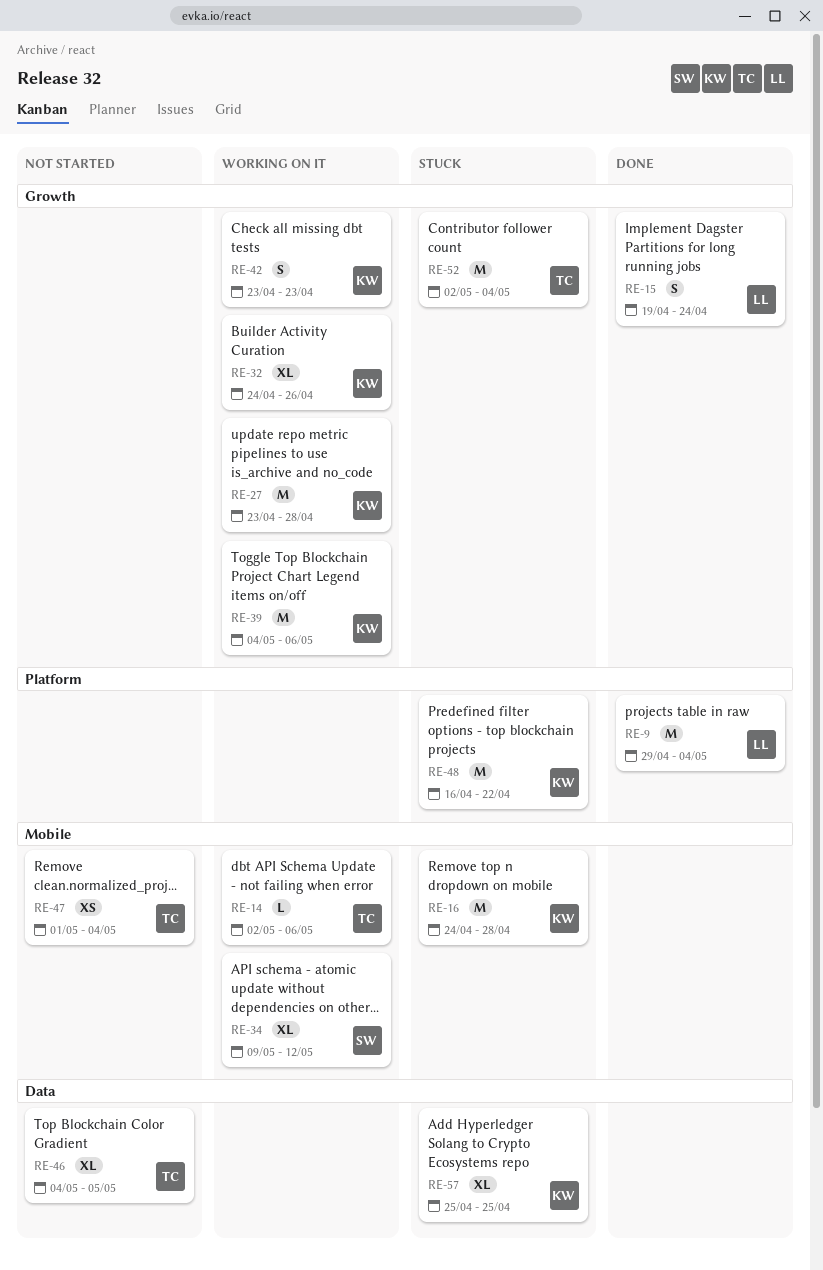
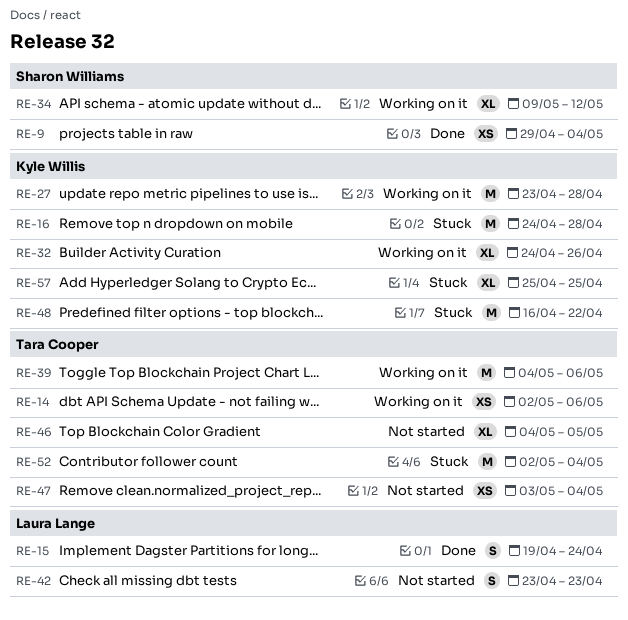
RE-9, owner: Laura Lange -> Sharon Williams
RE-9, estimate: M -> XS
RE-14, estimate: L -> XS
RE-39, owner: Kyle Willis -> Tara Cooper
RE-42, status: Working on it -> Not started
RE-42, owner: Kyle Willis -> Laura Lange
RE-47, start: May 1 -> May 3

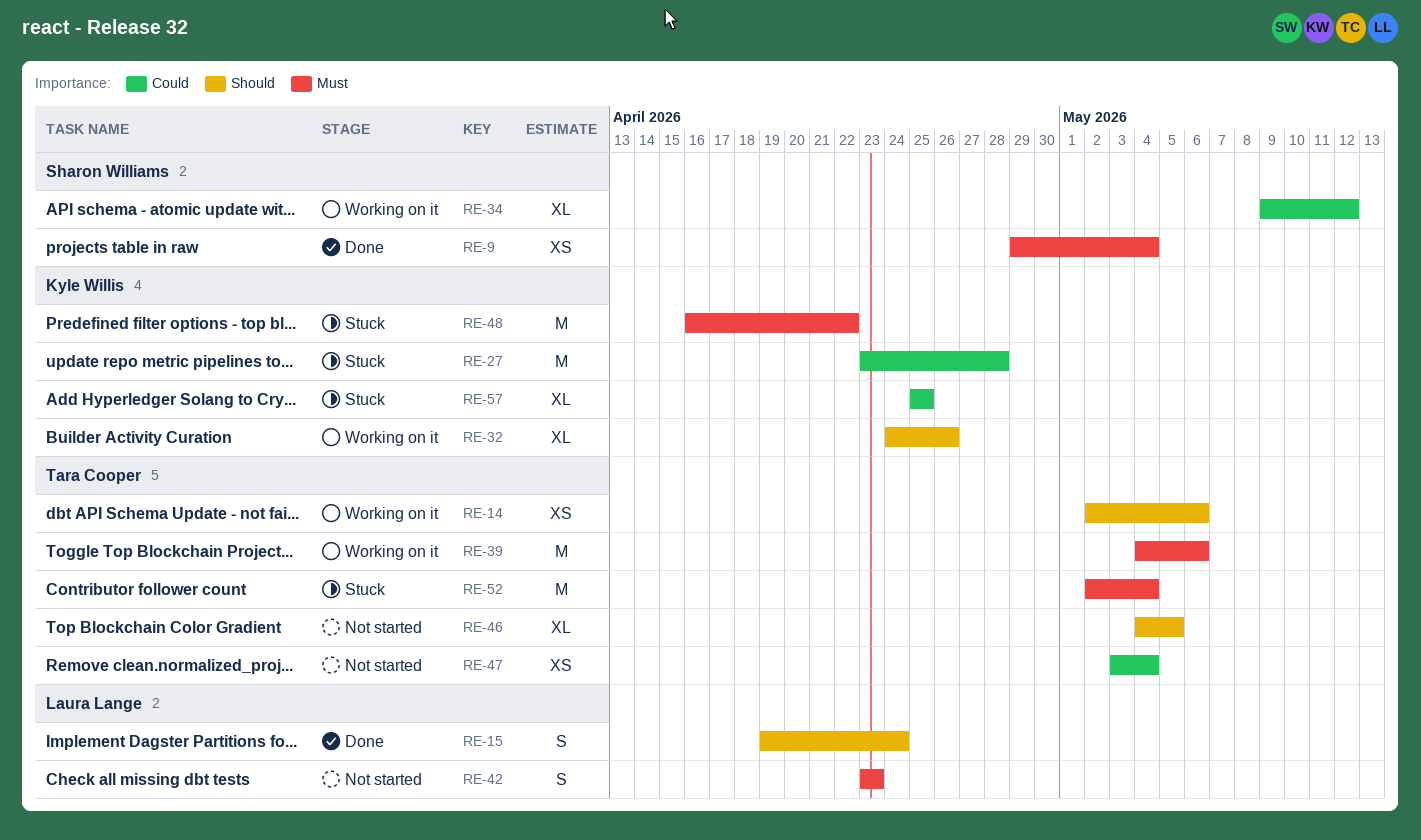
RE-16: present -> none
RE-27, status: Working on it -> Stuck

